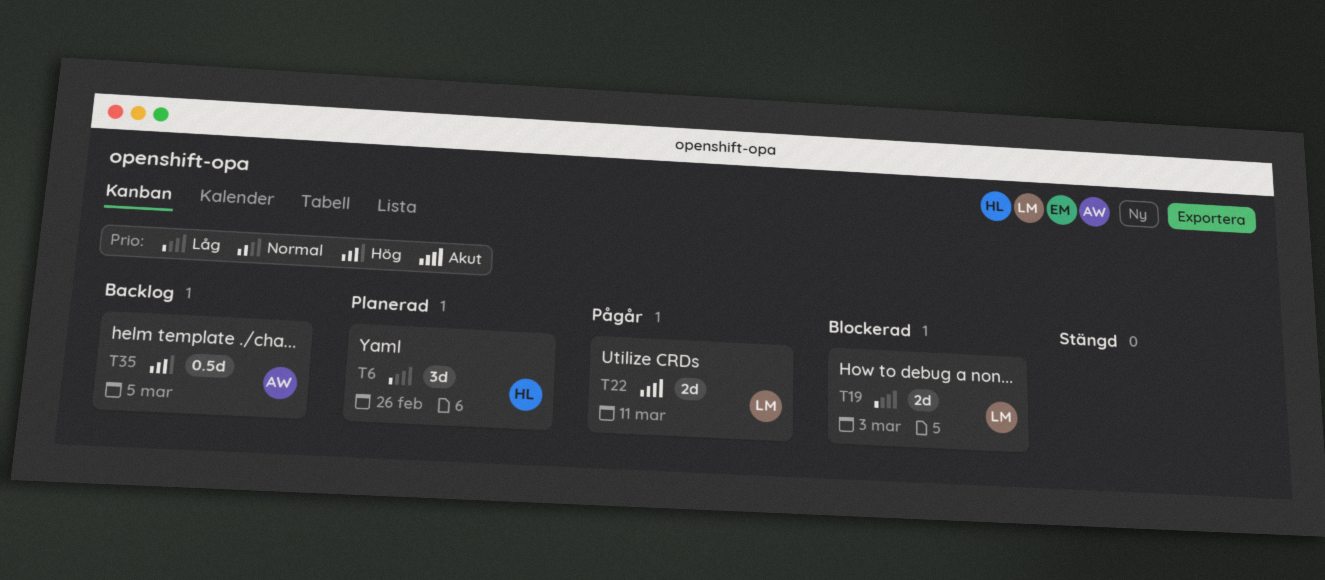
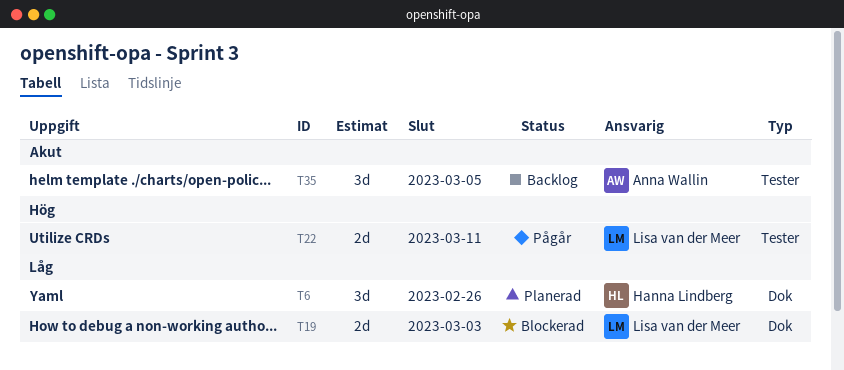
T22, priority: Akut -> Hög
T35, priority: Hög -> Akut
T35, estimate: 0.5d -> 3d

